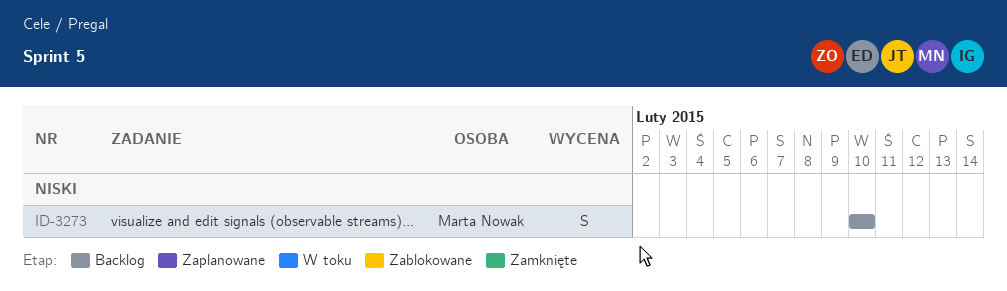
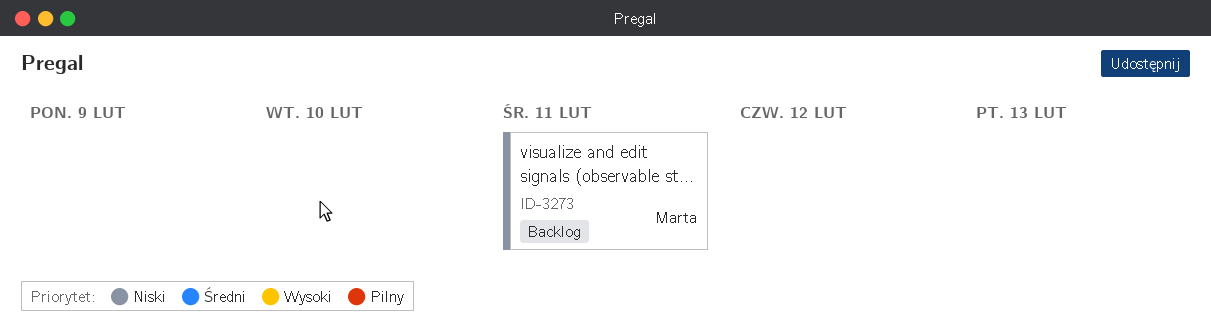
ID-3273, due: Feb 10 -> Feb 11

